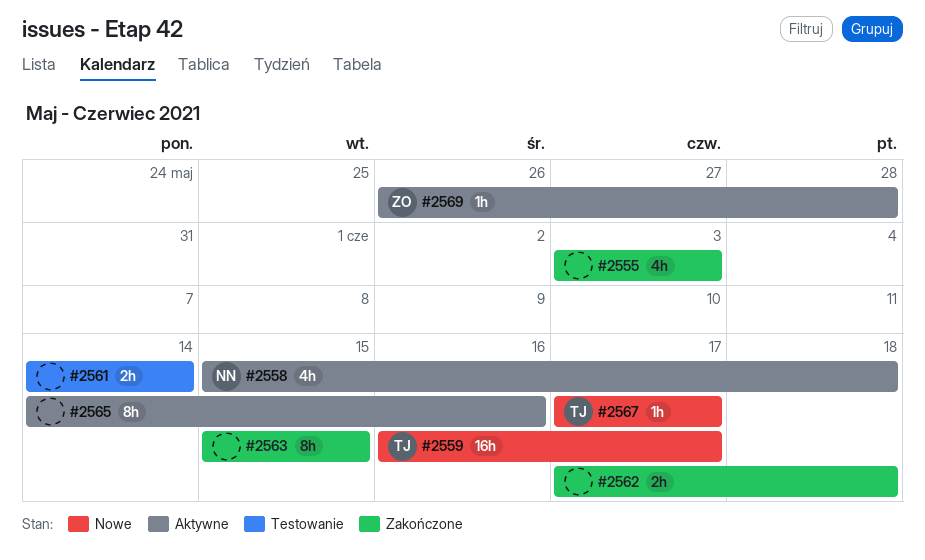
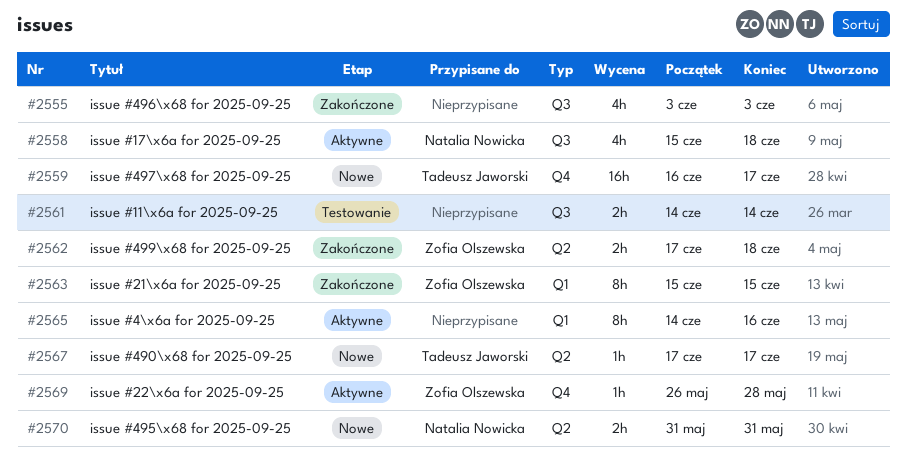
#2562, owner: none -> Zofia Olszewska
#2563, owner: none -> Zofia Olszewska
#2570: none -> present

